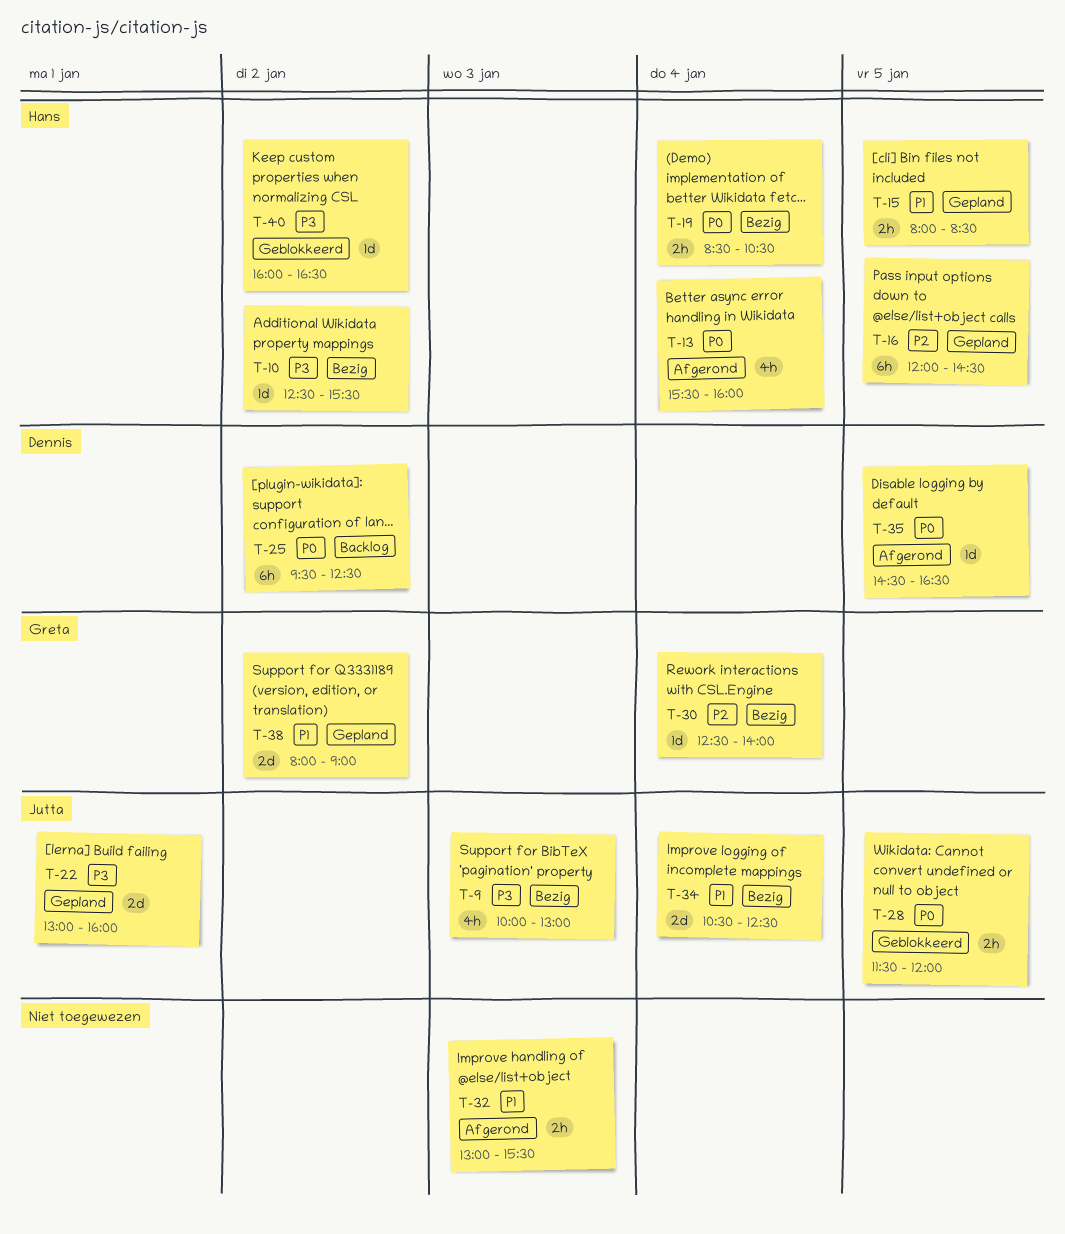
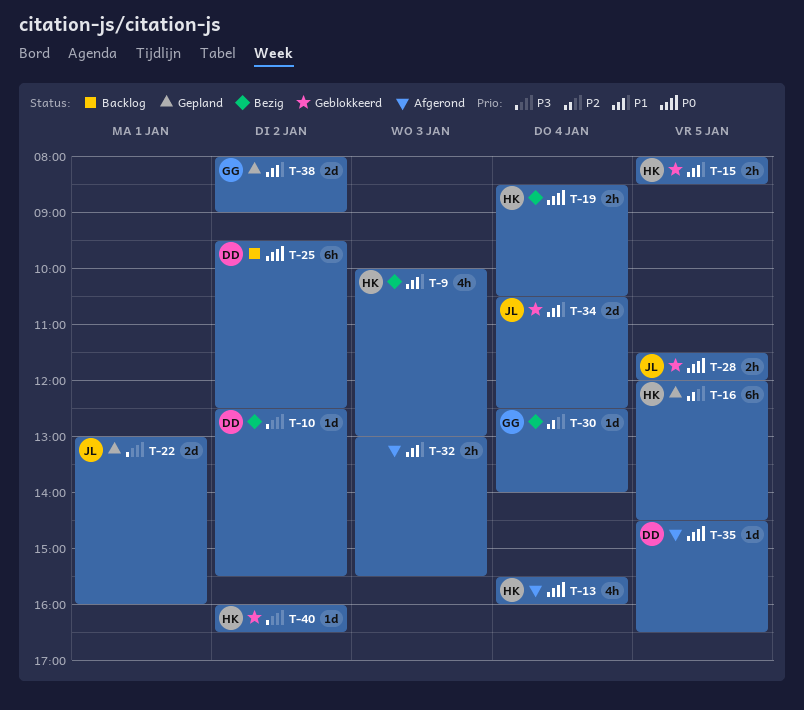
T-9, owner: Jutta -> Hans
T-9, priority: P3 -> P1
T-10, owner: Hans -> Dennis
T-15, status: Gepland -> Geblokkeerd
T-34, status: Bezig -> Geblokkeerd

